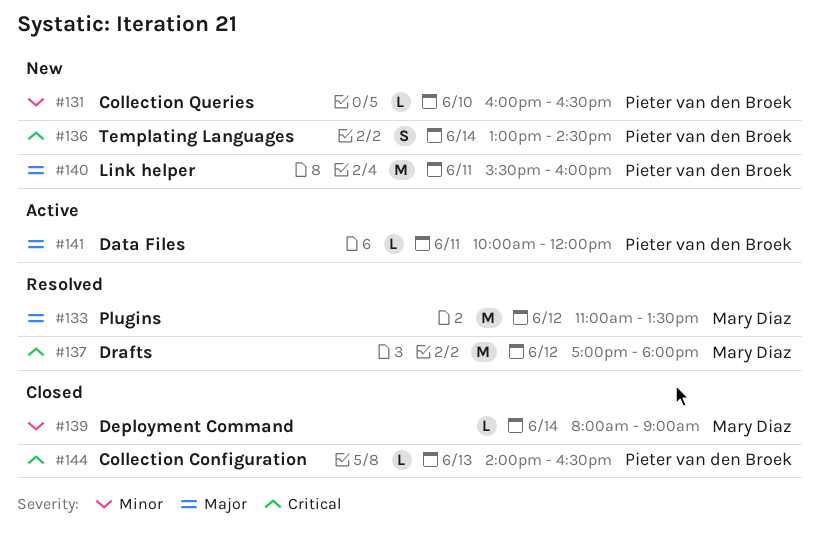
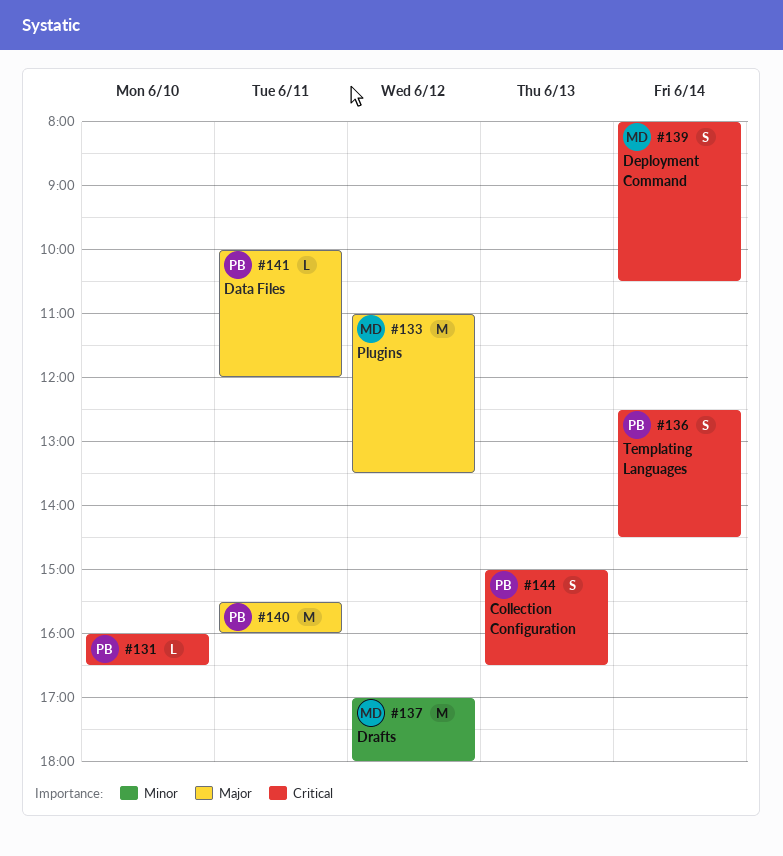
#131, priority: Minor -> Critical
#136, begins: 13:00 -> 12:30
#137, priority: Critical -> Minor
#139, priority: Minor -> Critical
#139, estimate: L -> S
#139, ends: 09:00 -> 10:30
#144, estimate: L -> S
#144, begins: 14:00 -> 15:00

